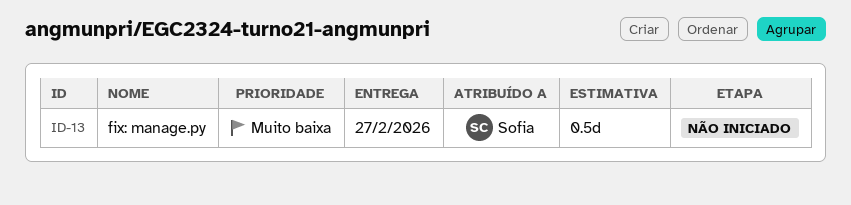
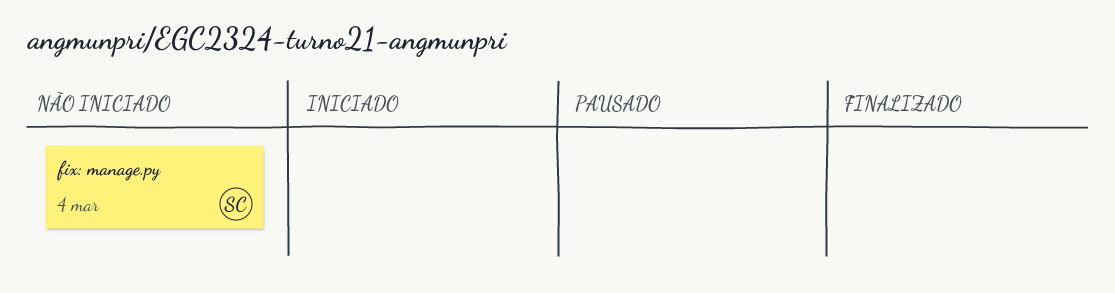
fix: manage.py, due: Feb 27 -> Mar 4

